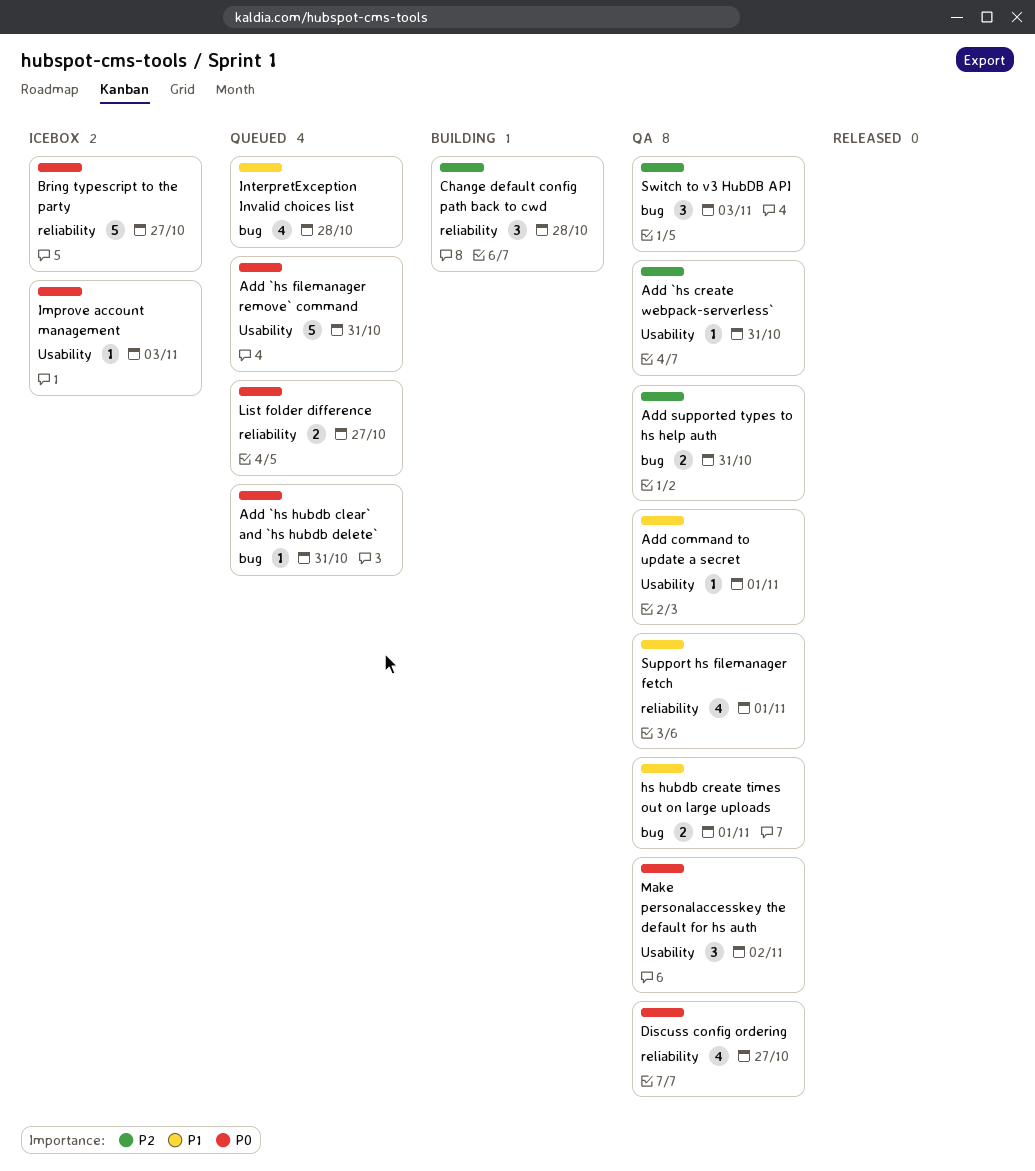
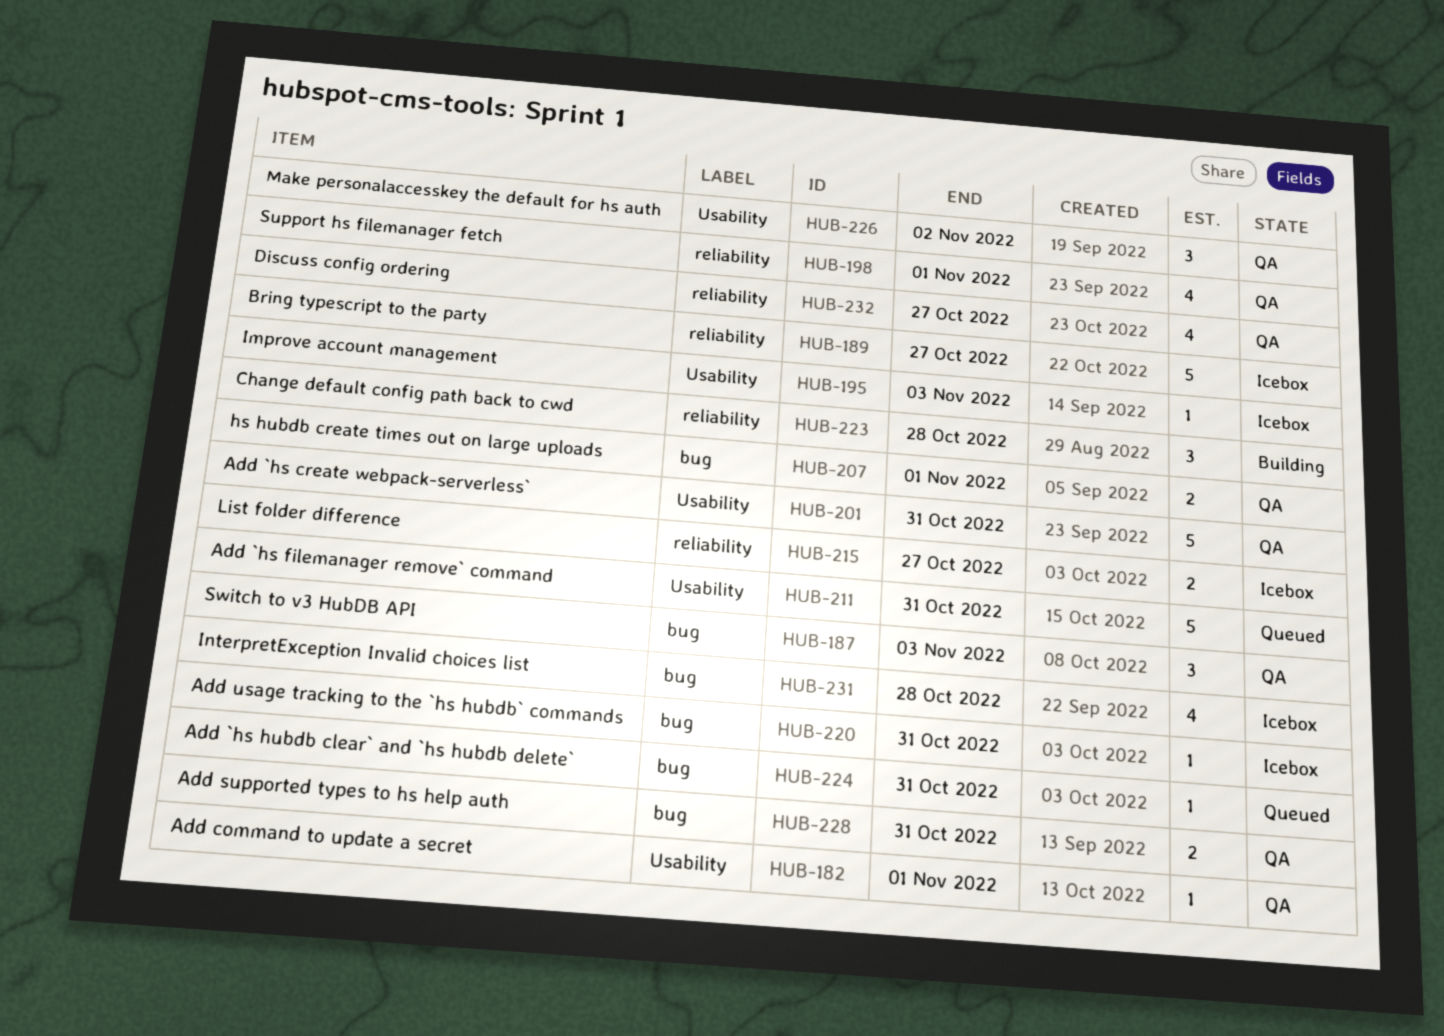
Add `hs create webpack-serverless`, estimate: 1 -> 5
Add usage tracking to the `hs hubdb` commands: none -> present
InterpretException Invalid choices list, status: Queued -> Icebox
List folder difference, status: Queued -> Icebox

